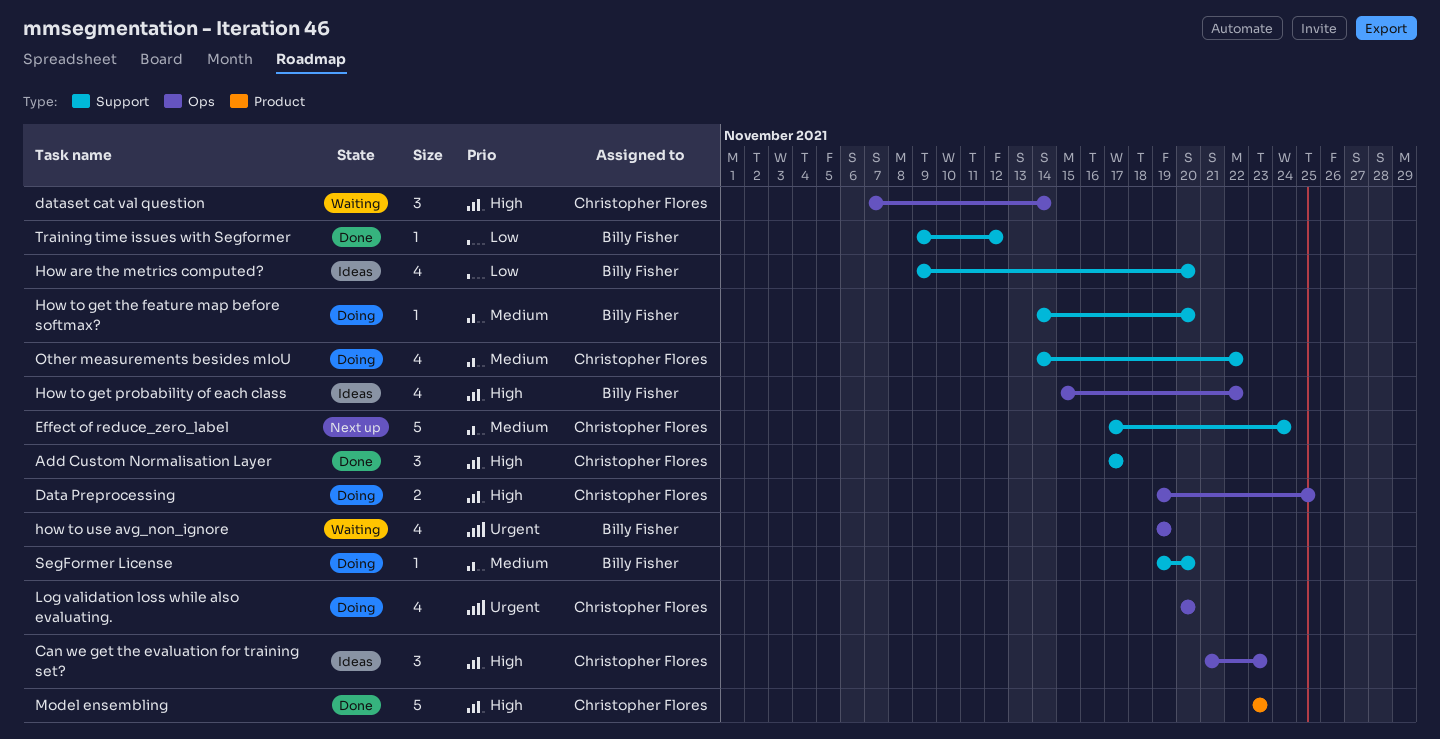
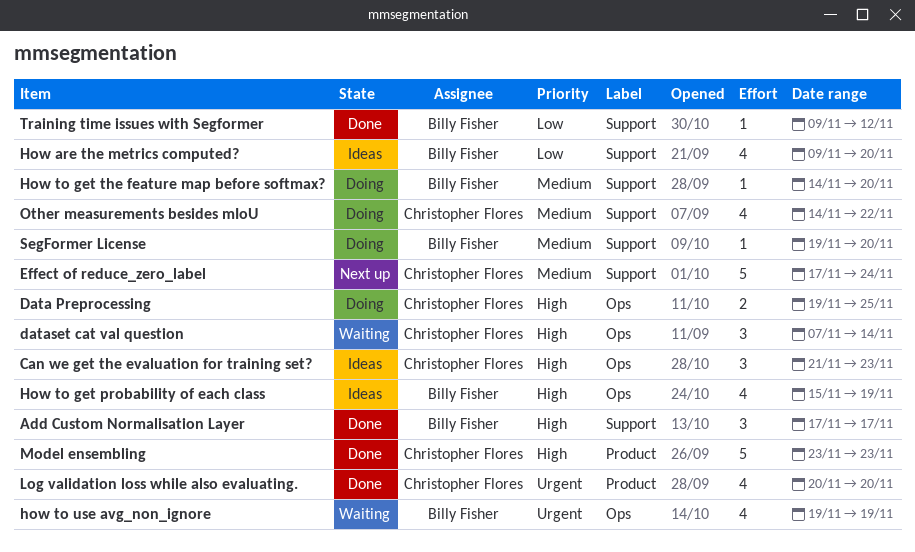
Add Custom Normalisation Layer, owner: Christopher Flores -> Billy Fisher
How to get probability of each class, due: Nov 22 -> Nov 19
Log validation loss while also evaluating., status: Doing -> Done
Log validation loss while also evaluating., label: Ops -> Product

